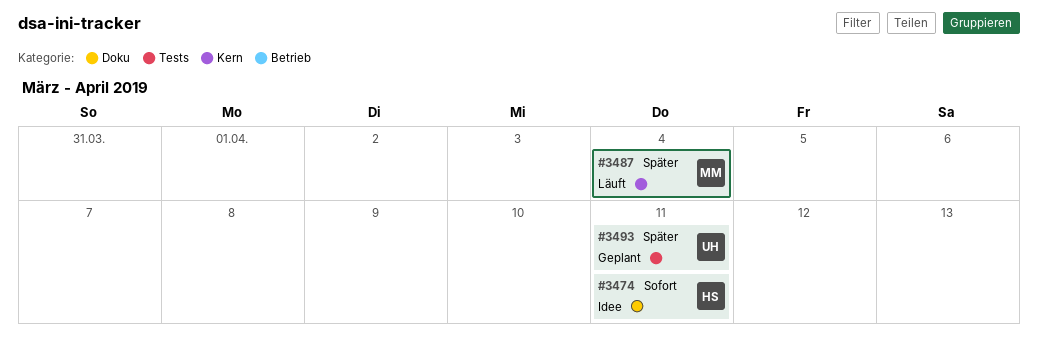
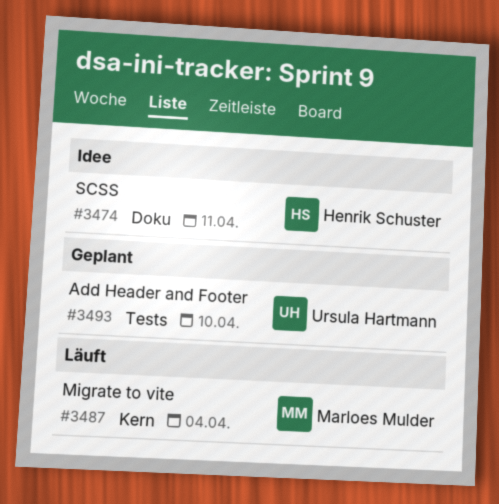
#3493, due: Apr 11 -> Apr 10

